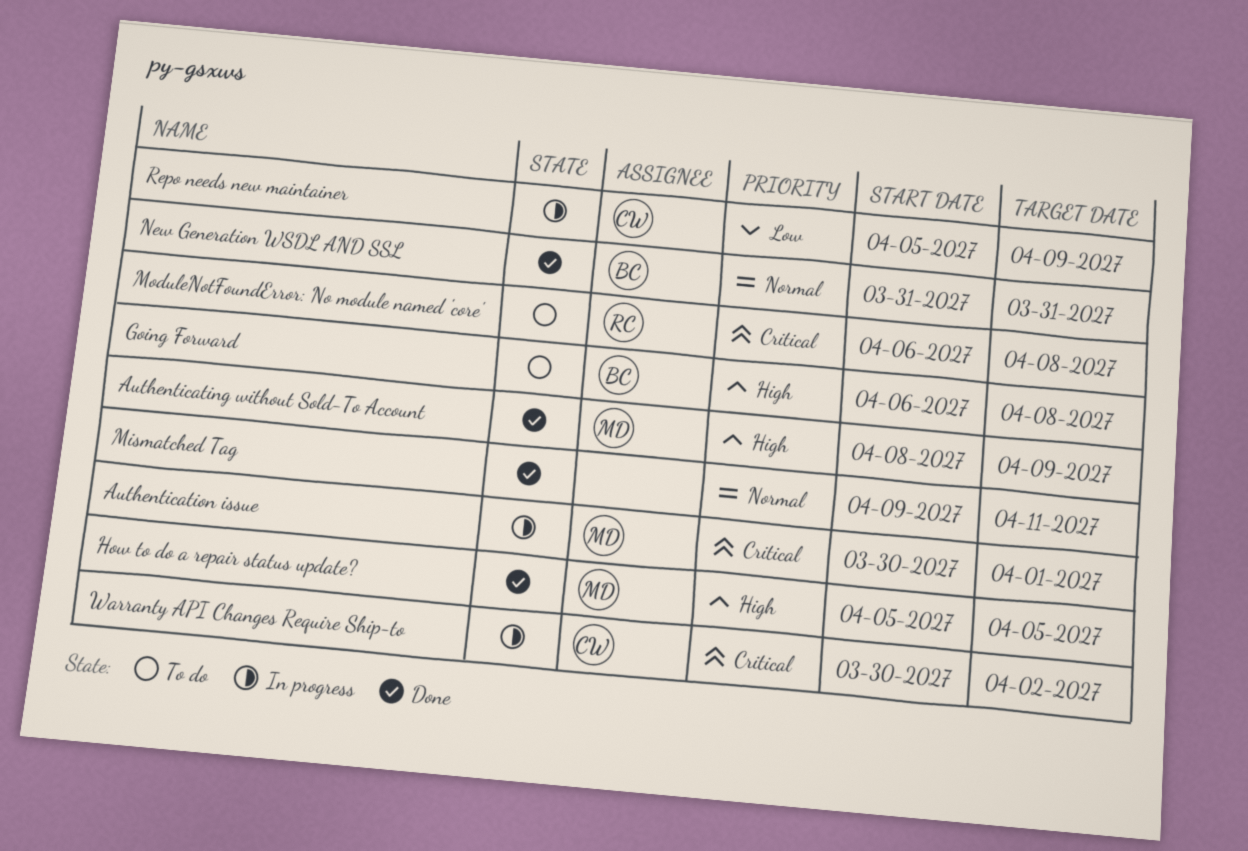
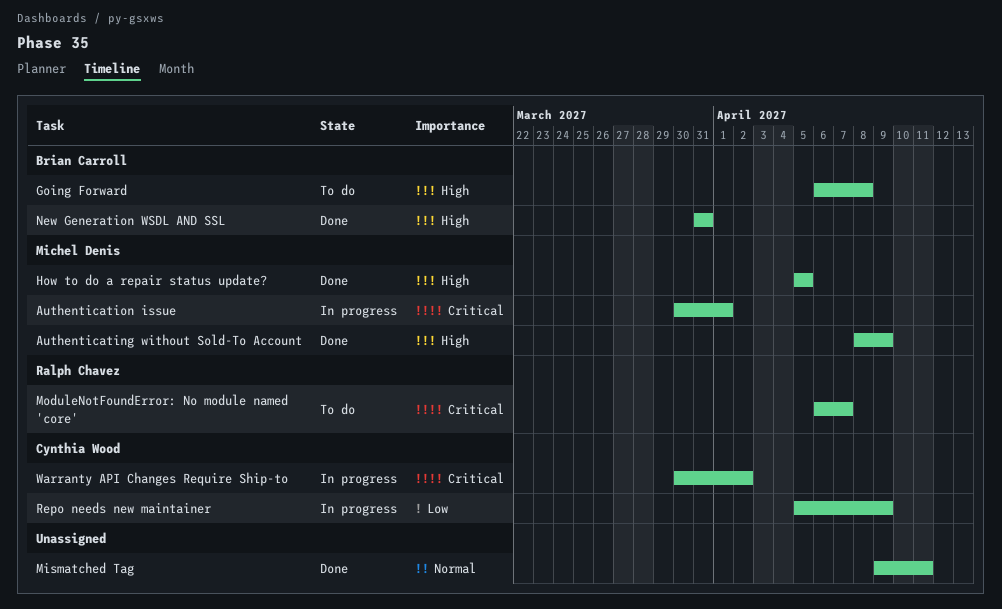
ModuleNotFoundError: No module named 'core', due: Apr 8 -> Apr 7
New Generation WSDL AND SSL, priority: Normal -> High

